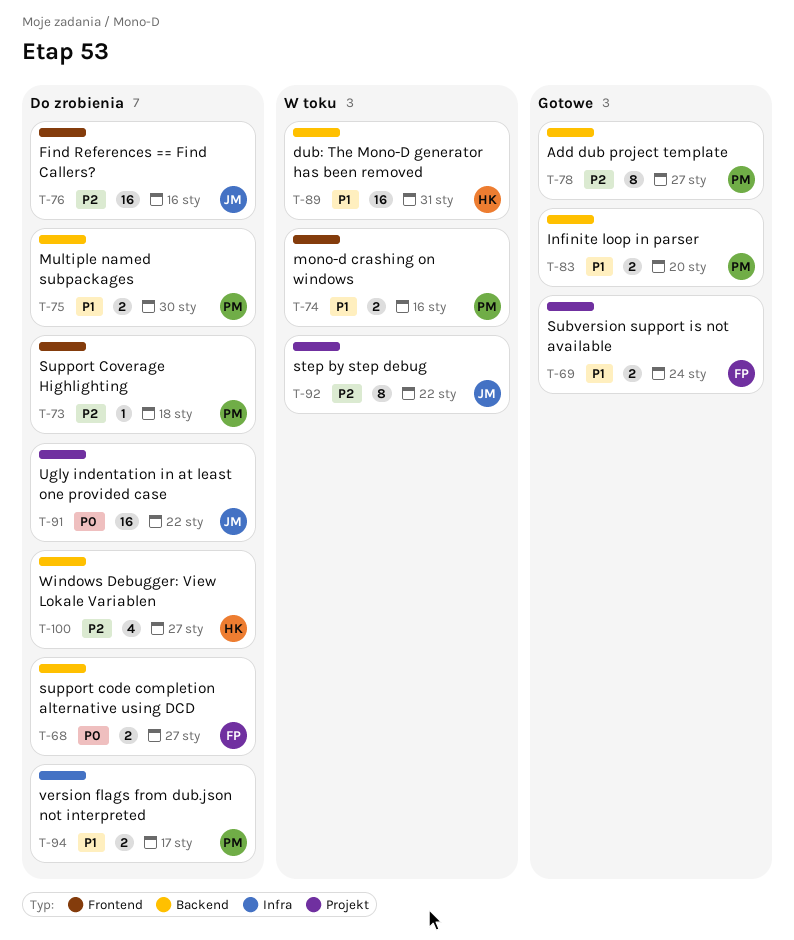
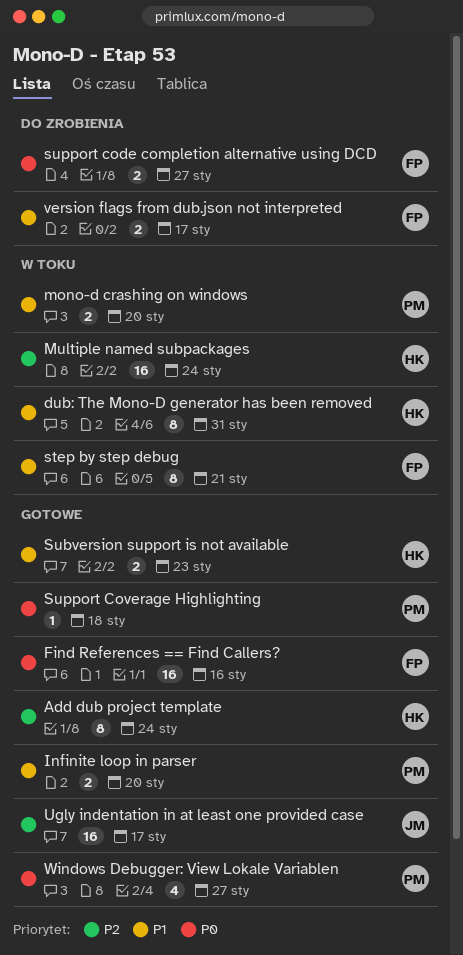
Add dub project template, owner: PM -> HK
Add dub project template, due: Jan 27 -> Jan 24
dub: The Mono-D generator has been removed, estimate: 16 -> 8
Find References == Find Callers?, status: Do zrobienia -> Gotowe
Find References == Find Callers?, owner: JM -> FP
Find References == Find Callers?, priority: P2 -> P0
mono-d crashing on windows, due: Jan 16 -> Jan 20
Multiple named subpackages, status: Do zrobienia -> W toku
Multiple named subpackages, owner: PM -> HK
Multiple named subpackages, priority: P1 -> P2
Multiple named subpackages, estimate: 2 -> 16
Multiple named subpackages, due: Jan 30 -> Jan 24
step by step debug, owner: JM -> FP
step by step debug, priority: P2 -> P1
step by step debug, due: Jan 22 -> Jan 21
Subversion support is not available, owner: FP -> HK
Subversion support is not available, due: Jan 24 -> Jan 23
Support Coverage Highlighting, status: Do zrobienia -> Gotowe
Support Coverage Highlighting, priority: P2 -> P0
Ugly indentation in at least one provided case, status: Do zrobienia -> Gotowe
Ugly indentation in at least one provided case, priority: P0 -> P2
Ugly indentation in at least one provided case, due: Jan 22 -> Jan 17
version flags from dub.json not interpreted, owner: PM -> FP
Windows Debugger: View Lokale Variablen, status: Do zrobienia -> Gotowe
Windows Debugger: View Lokale Variablen, owner: HK -> PM
Windows Debugger: View Lokale Variablen, priority: P2 -> P0

